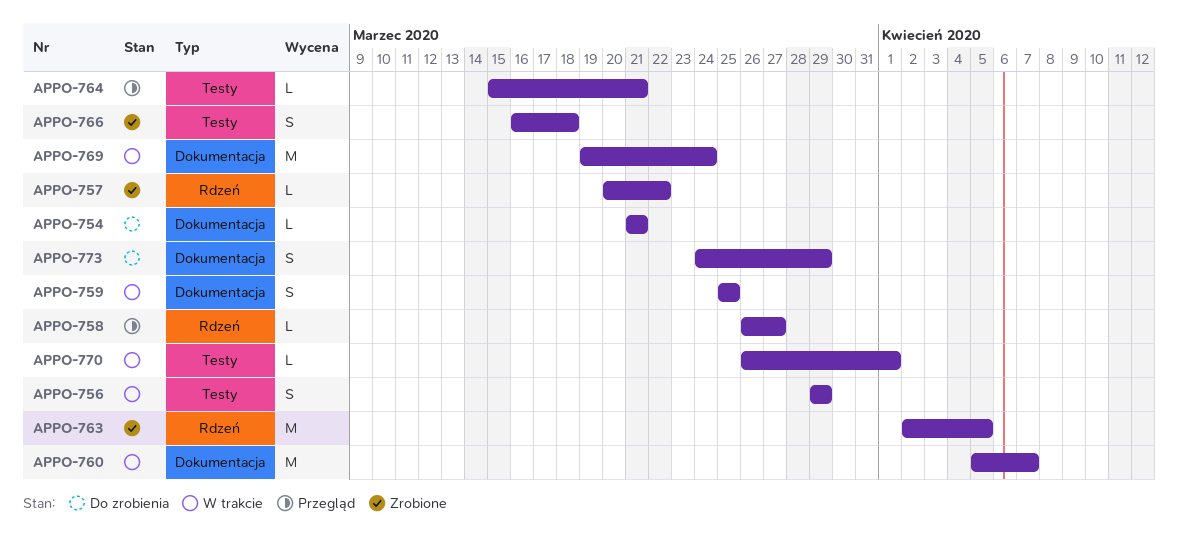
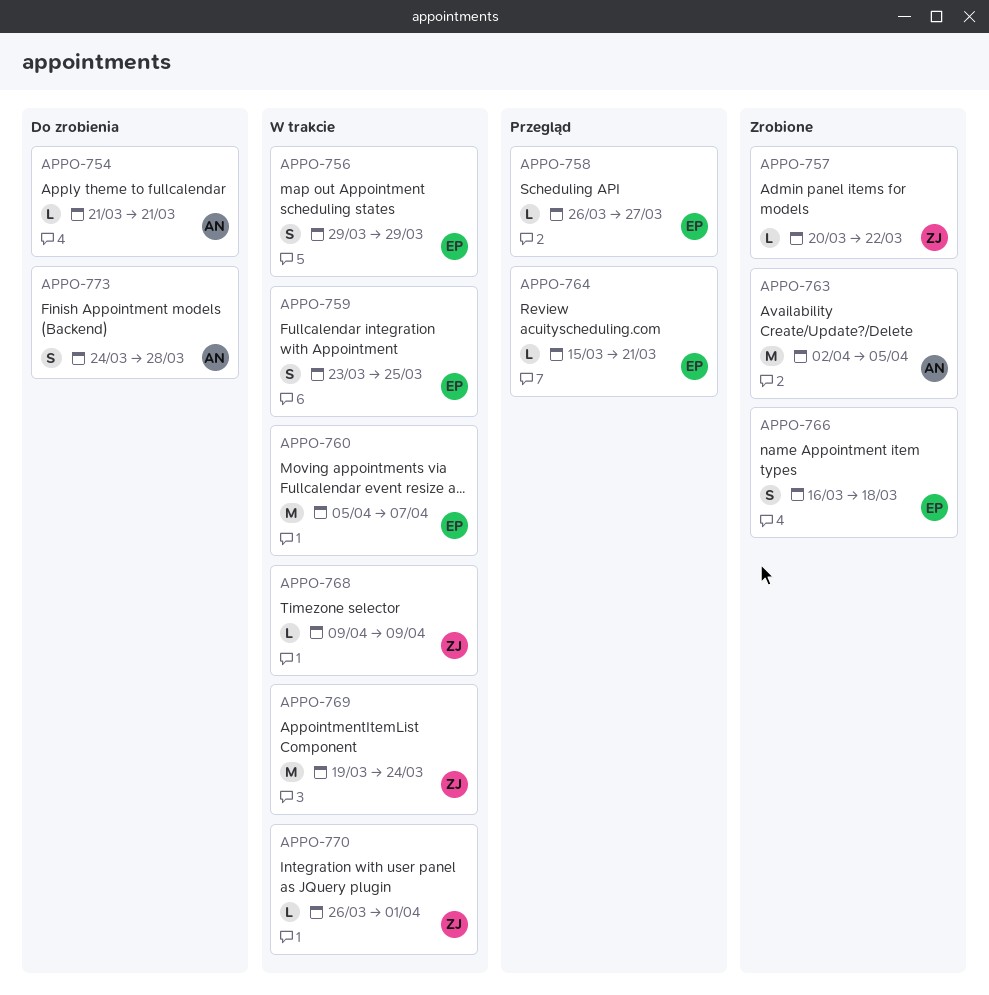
APPO-759, start: Mar 25 -> Mar 23
APPO-768: none -> present
APPO-773, due: Mar 29 -> Mar 28

